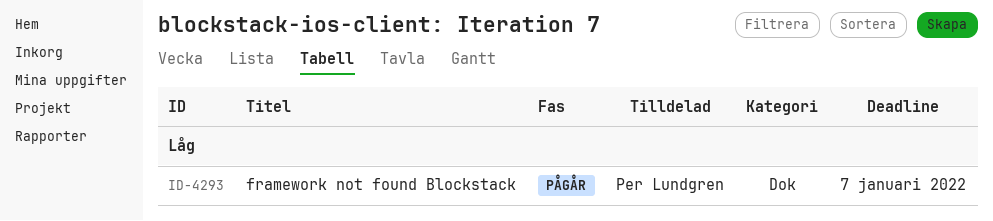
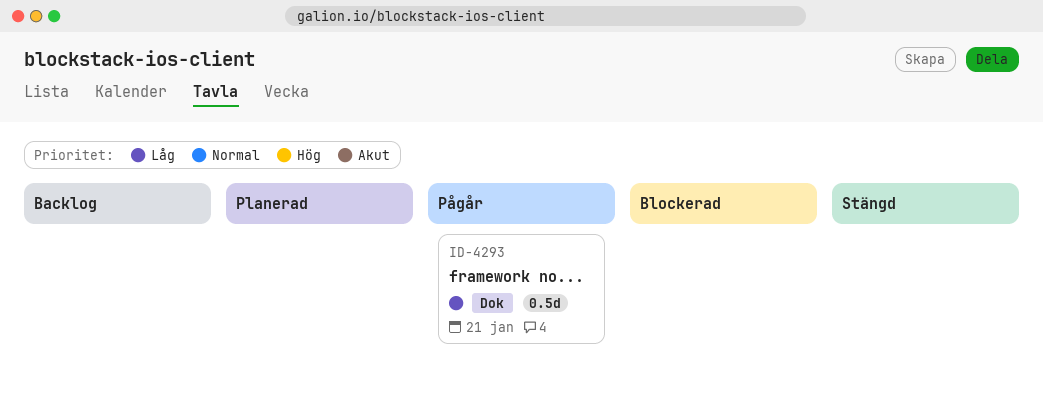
ID-4293, due: Jan 7 -> Jan 21

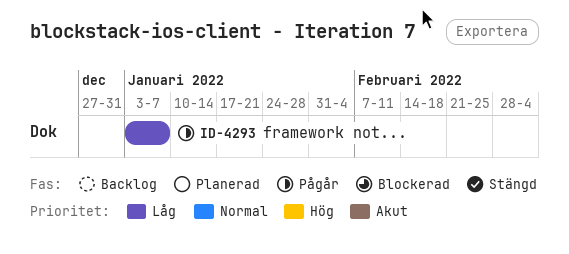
ID-4293, due: Jan 21 -> Jan 7

